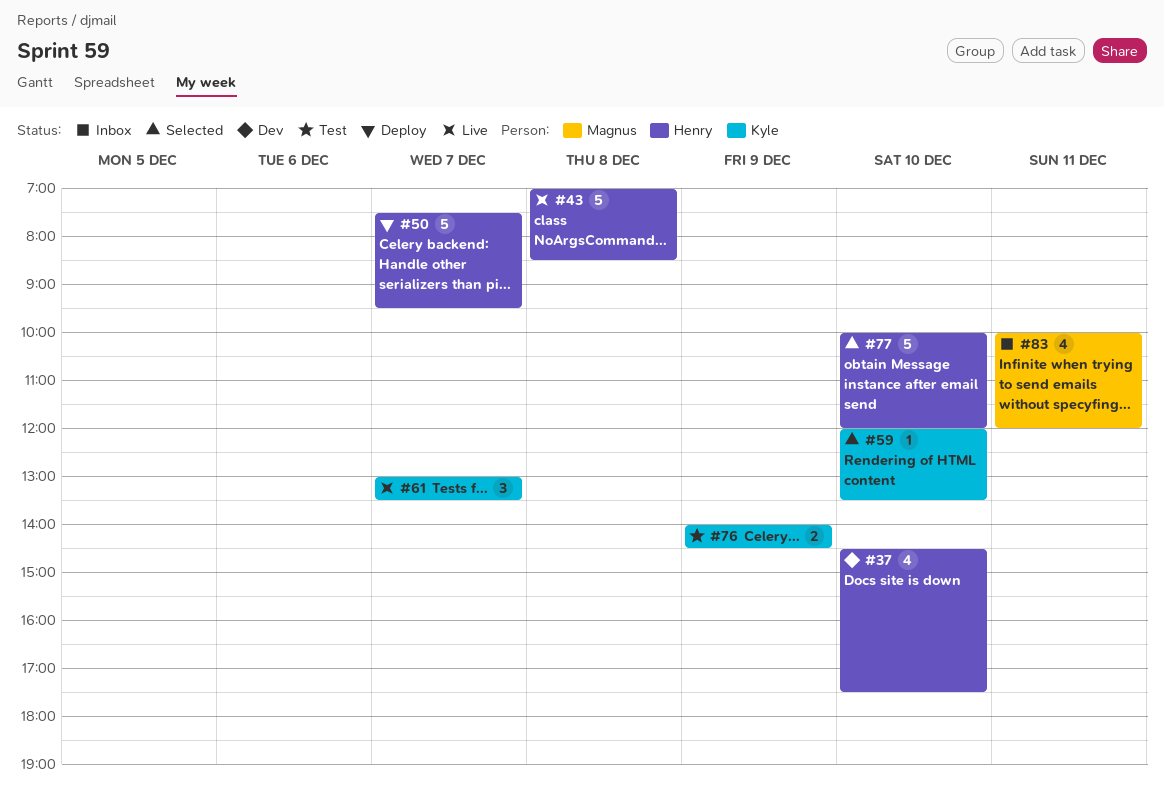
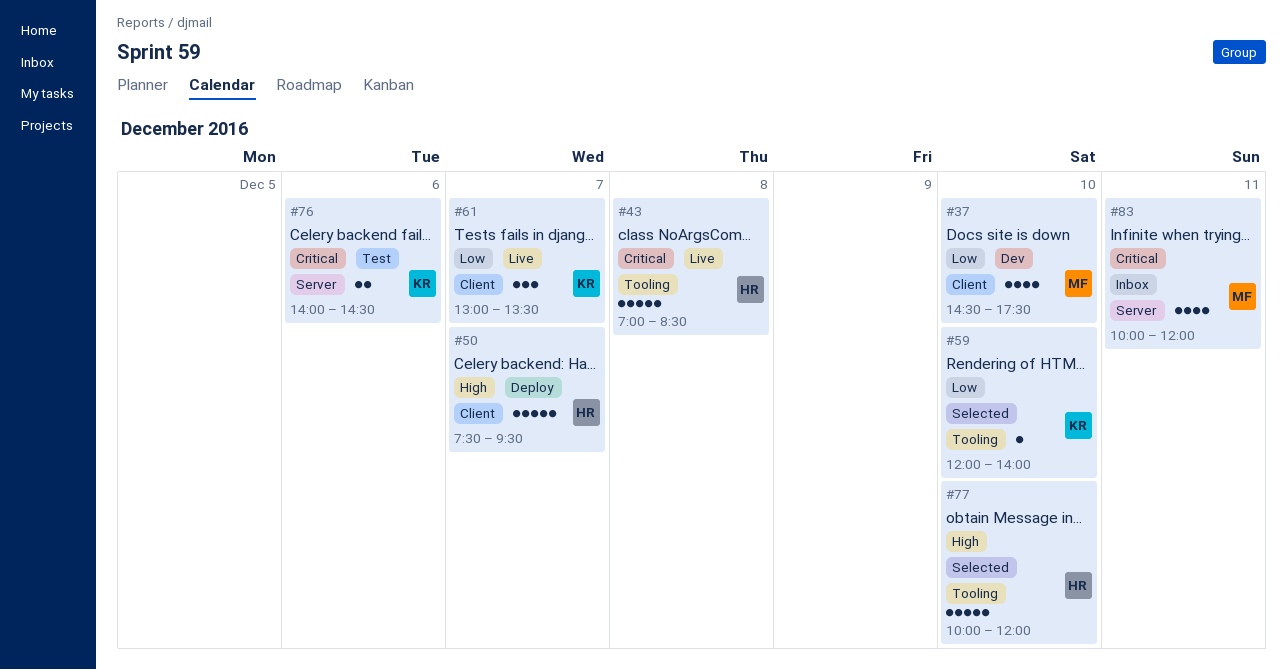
#37, owner: Henry -> Magnus
#59, ends: 13:30 -> 14:00
#76, day: Dec 9 -> Dec 6

